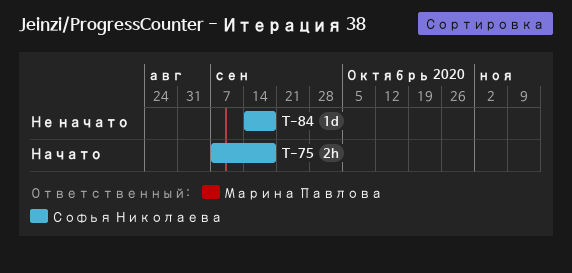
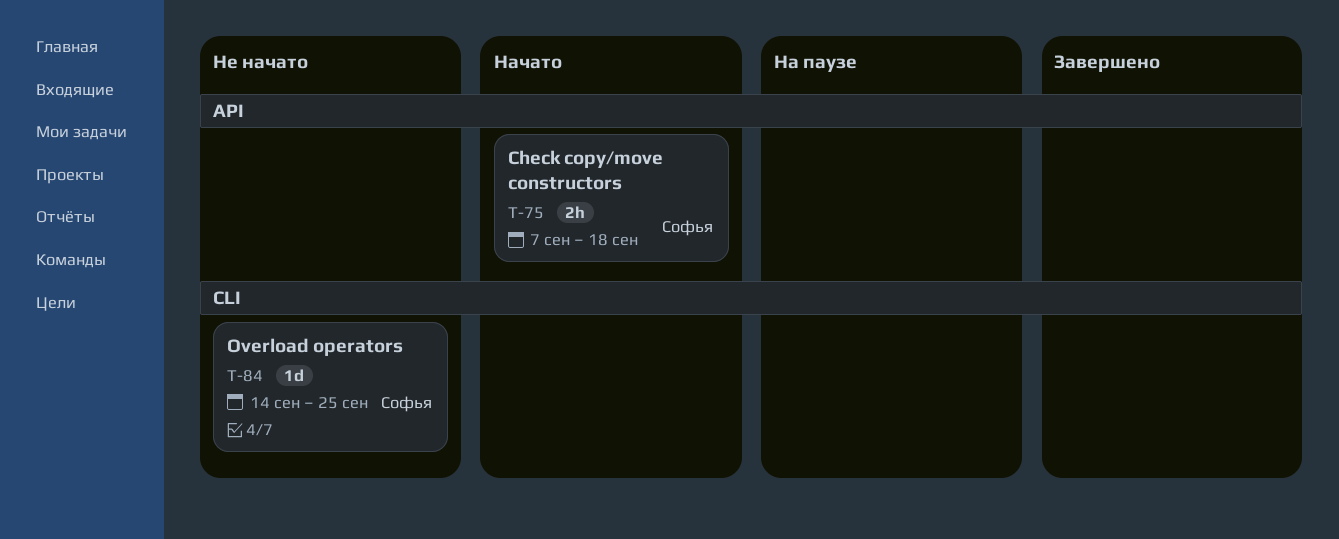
T-84, due: Sep 18 -> Sep 25

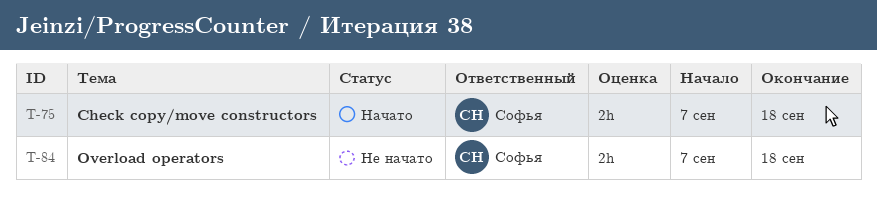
T-84, estimate: 1d -> 2h
T-84, start: Sep 14 -> Sep 7
T-84, due: Sep 25 -> Sep 18

